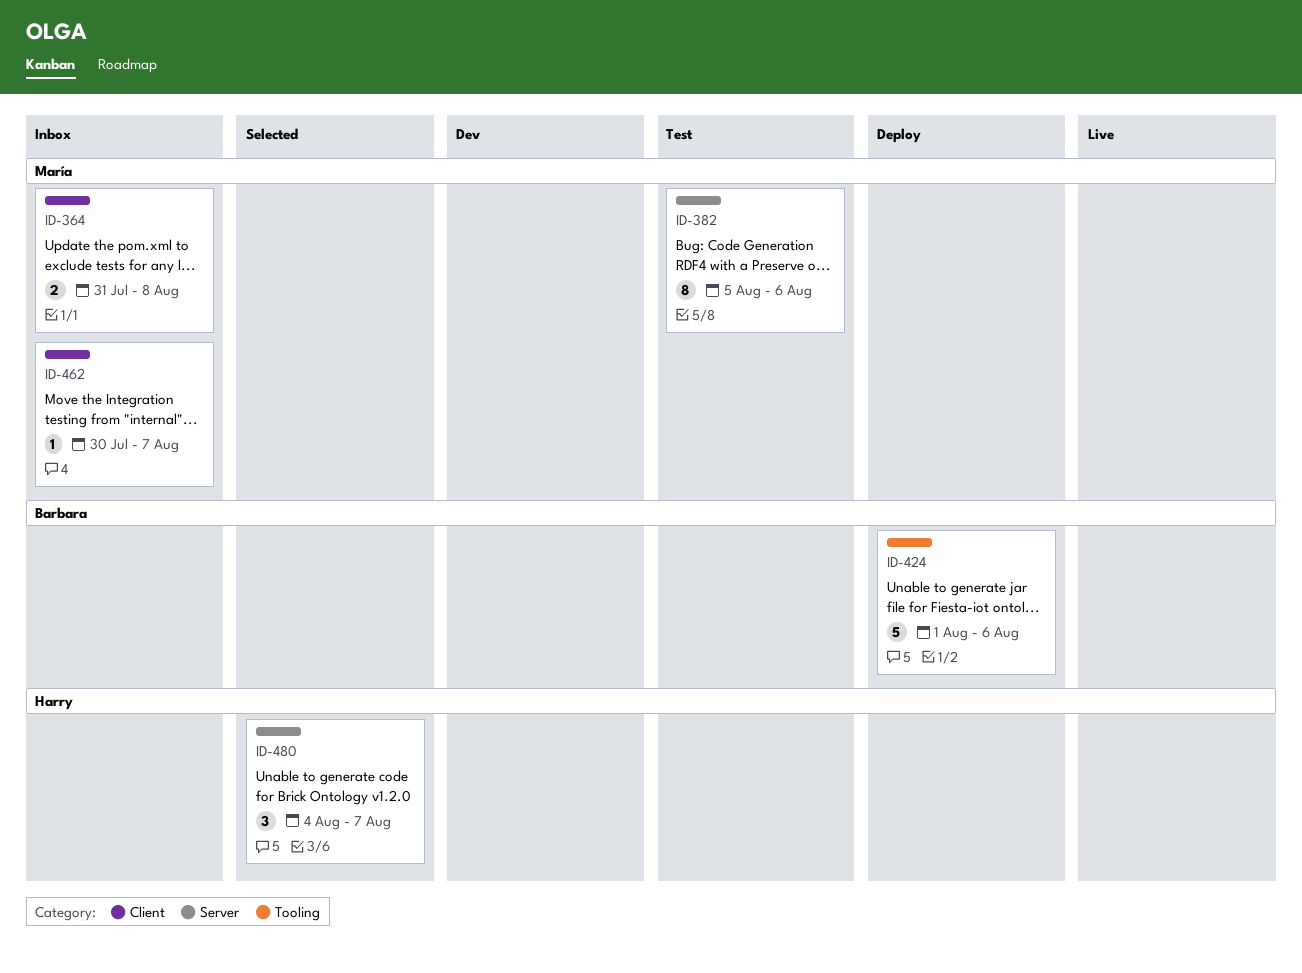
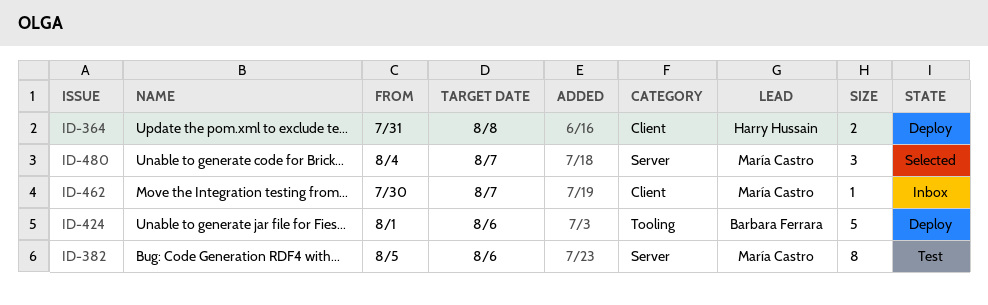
ID-364, status: Inbox -> Deploy
ID-364, owner: María Castro -> Harry Hussain
ID-480, owner: Harry Hussain -> María Castro

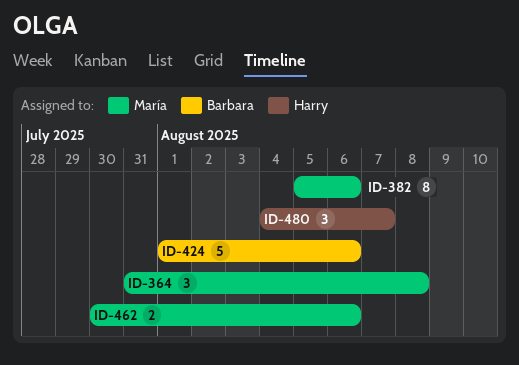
ID-364, owner: Harry Hussain -> María Castro
ID-364, estimate: 2 -> 3
ID-462, estimate: 1 -> 2
ID-462, due: Aug 7 -> Aug 6
ID-480, owner: María Castro -> Harry Hussain

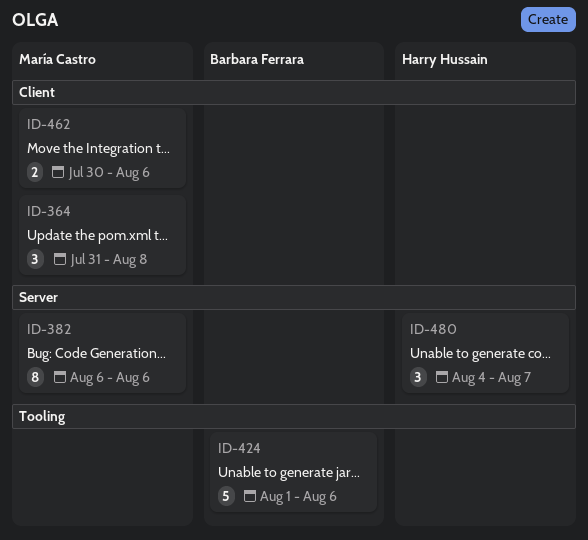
ID-382, start: Aug 5 -> Aug 6

